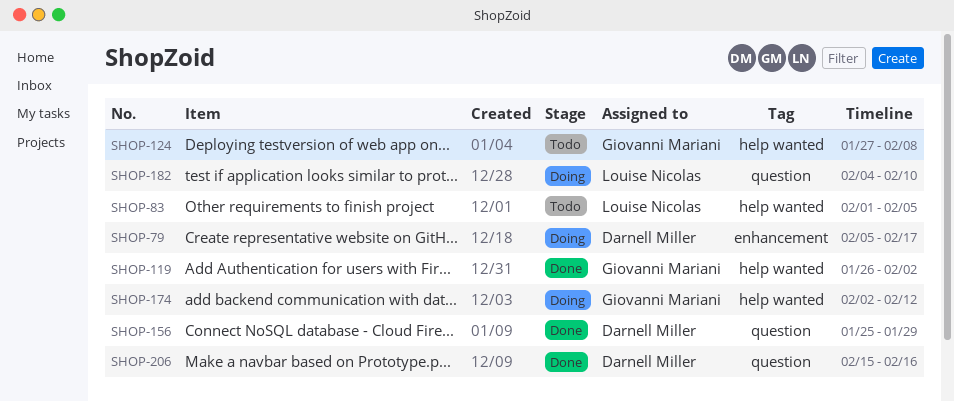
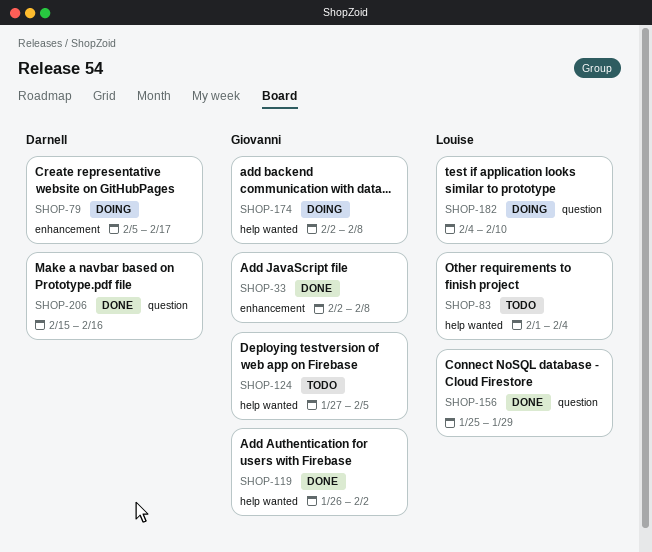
SHOP-33: none -> present
SHOP-83, due: Feb 5 -> Feb 4
SHOP-124, due: Feb 8 -> Feb 5
SHOP-156, owner: Darnell Miller -> Louise Nicolas
SHOP-174, due: Feb 12 -> Feb 8

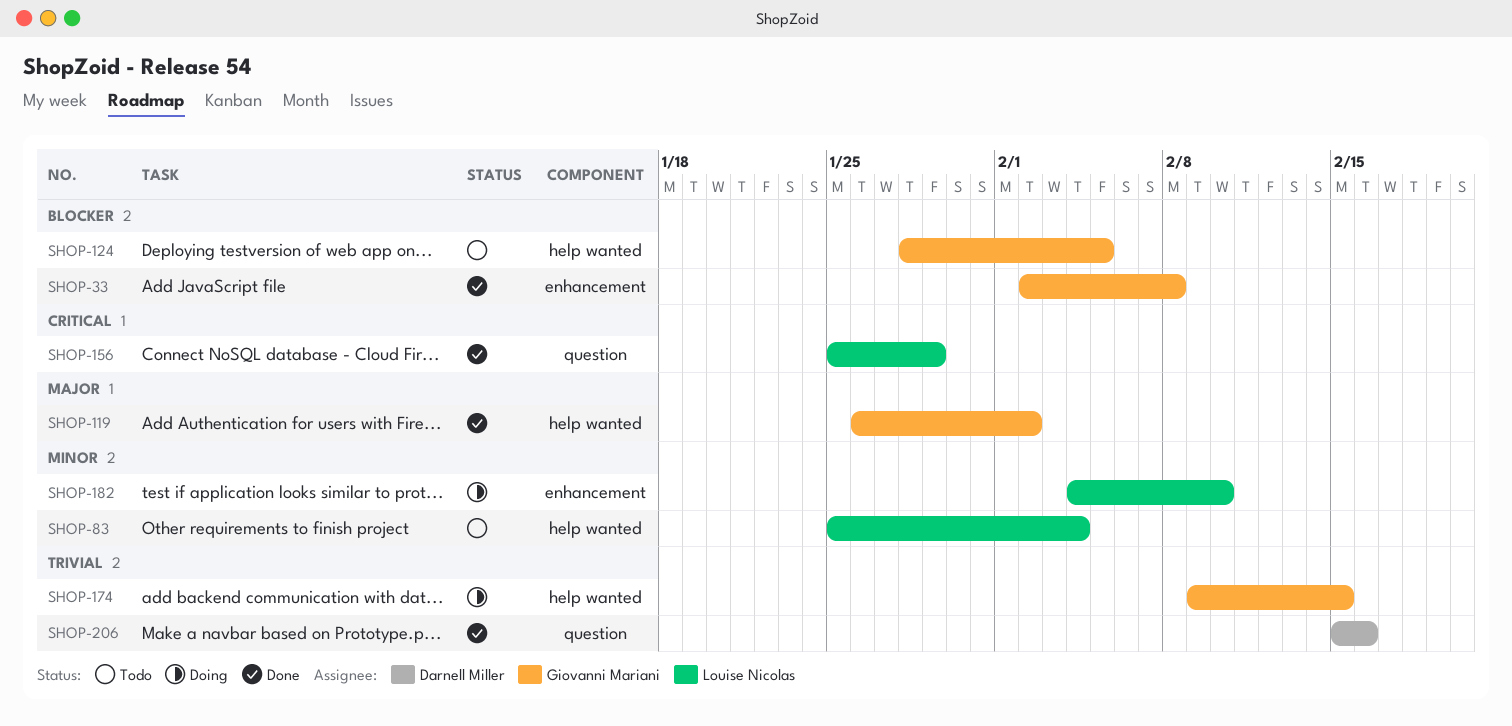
SHOP-79: present -> none
SHOP-83, start: Feb 1 -> Jan 25
SHOP-124, start: Jan 27 -> Jan 28
SHOP-174, start: Feb 2 -> Feb 9
SHOP-174, due: Feb 8 -> Feb 15
SHOP-182, label: question -> enhancement

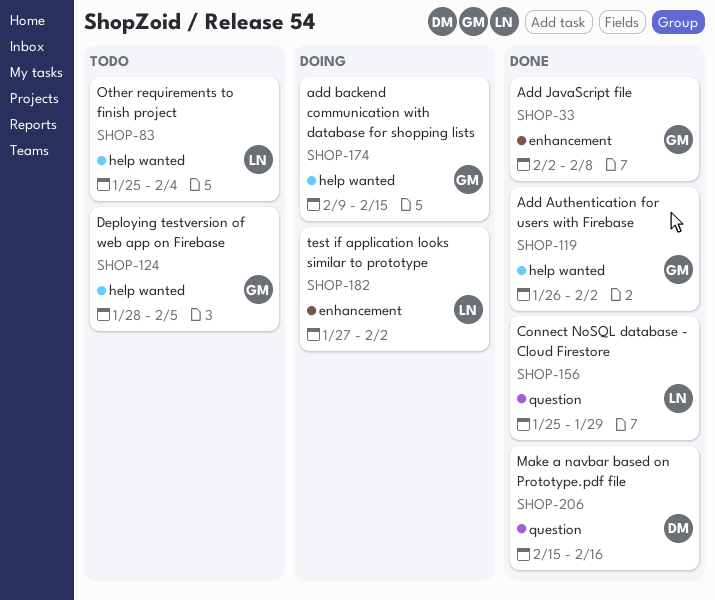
SHOP-182, start: Feb 4 -> Jan 27
SHOP-182, due: Feb 10 -> Feb 2

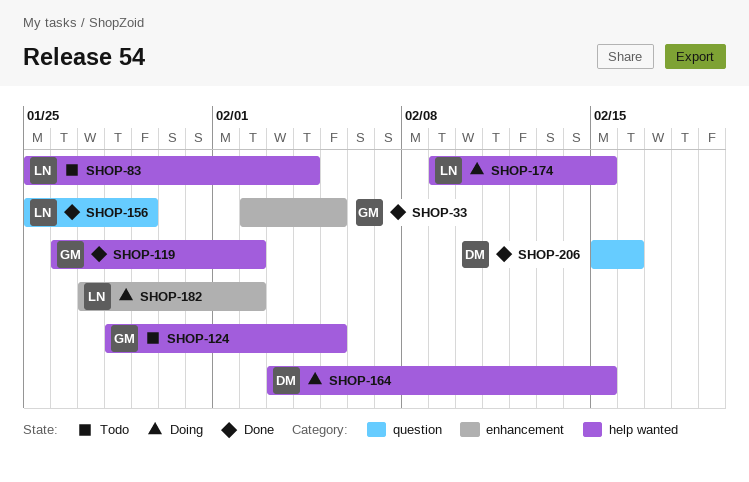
SHOP-33, due: Feb 8 -> Feb 5
SHOP-164: none -> present
SHOP-174, owner: GM -> LN

